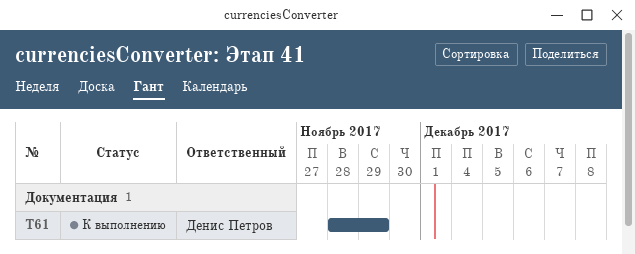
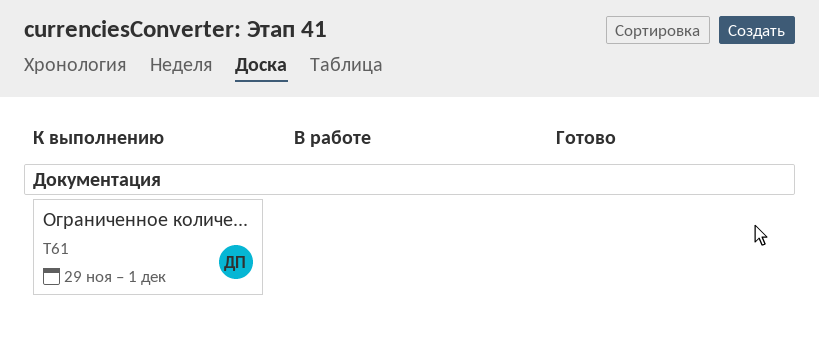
T61, start: Nov 28 -> Nov 29
T61, due: Nov 29 -> Dec 1

